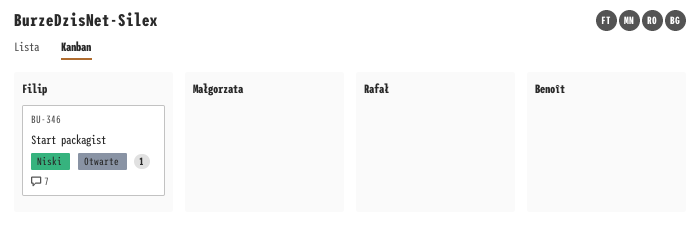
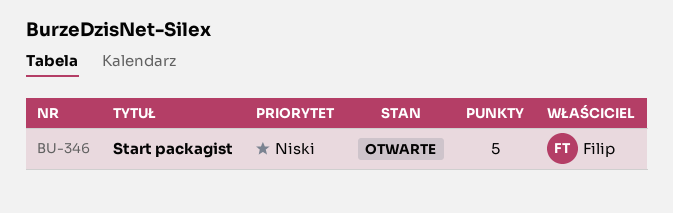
BU-346, estimate: 1 -> 5

